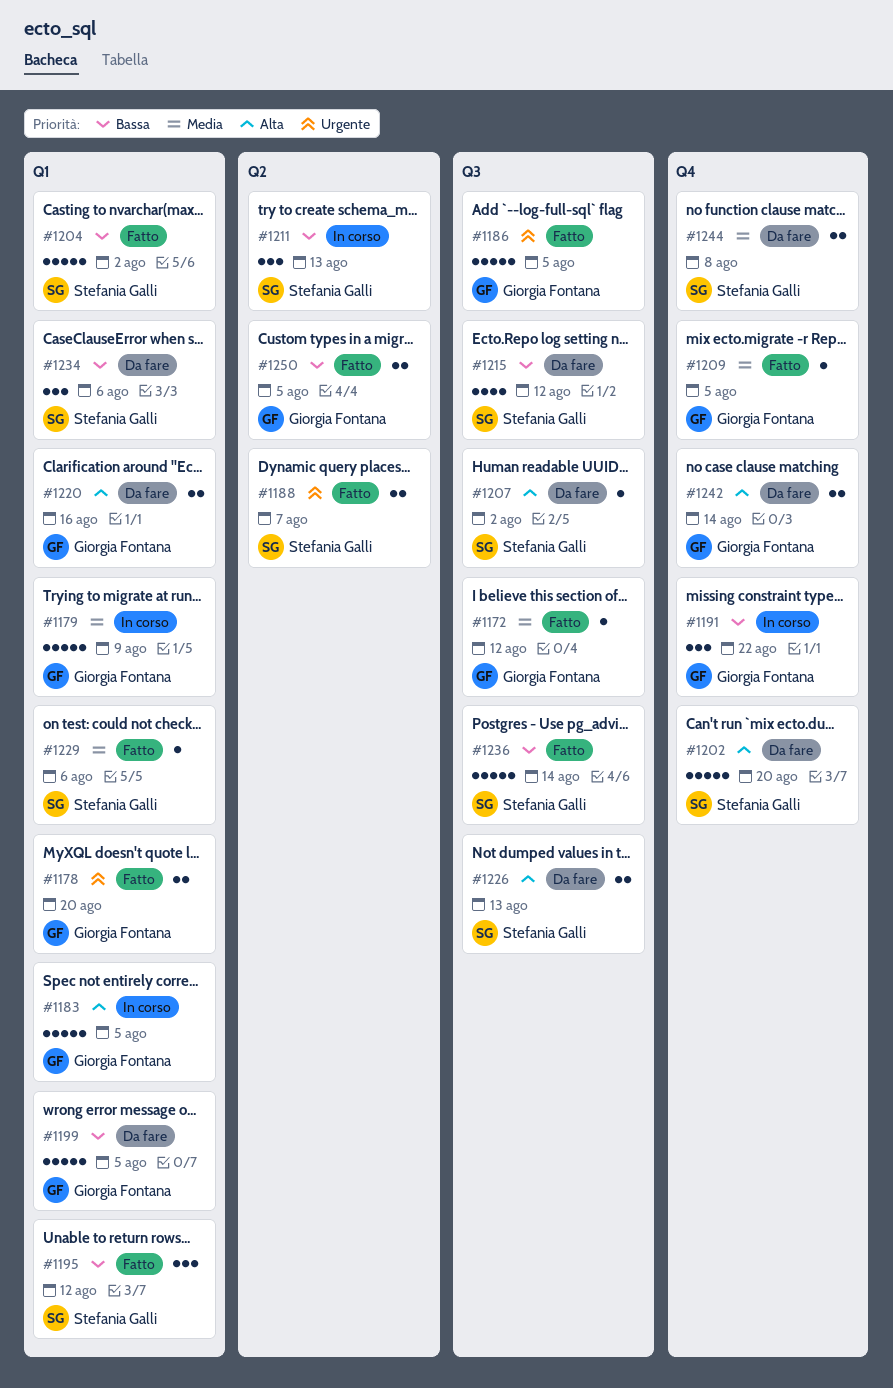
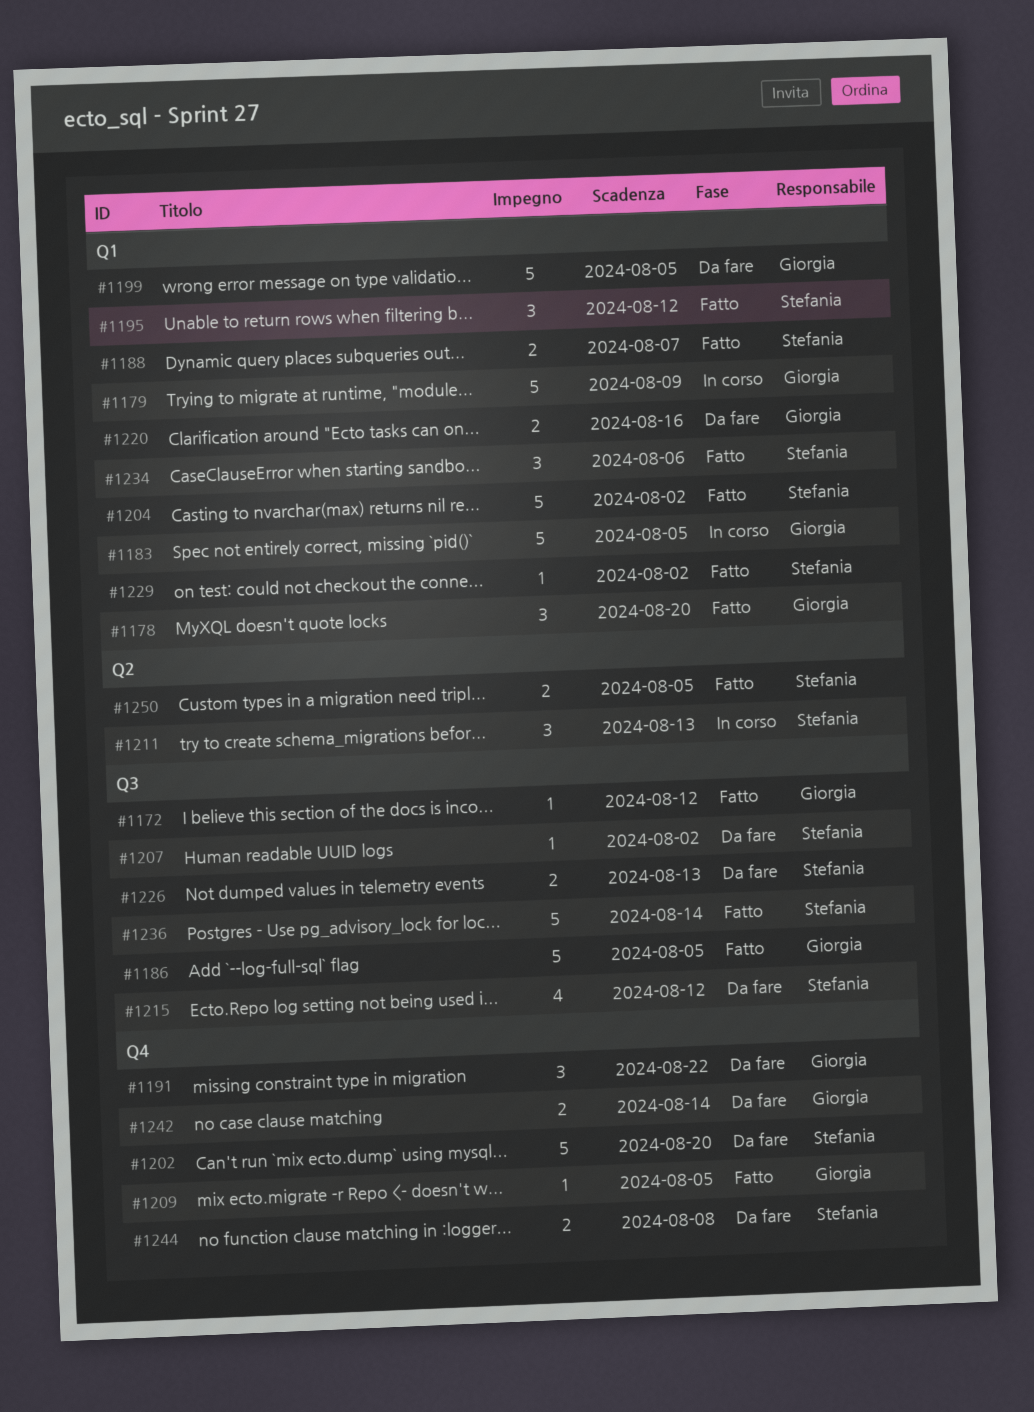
#1178, estimate: 2 -> 3
#1188, label: Q2 -> Q1
#1191, status: In corso -> Da fare
#1229, due: Aug 6 -> Aug 2
#1234, status: Da fare -> Fatto
#1250, owner: Giorgia Fontana -> Stefania Galli

